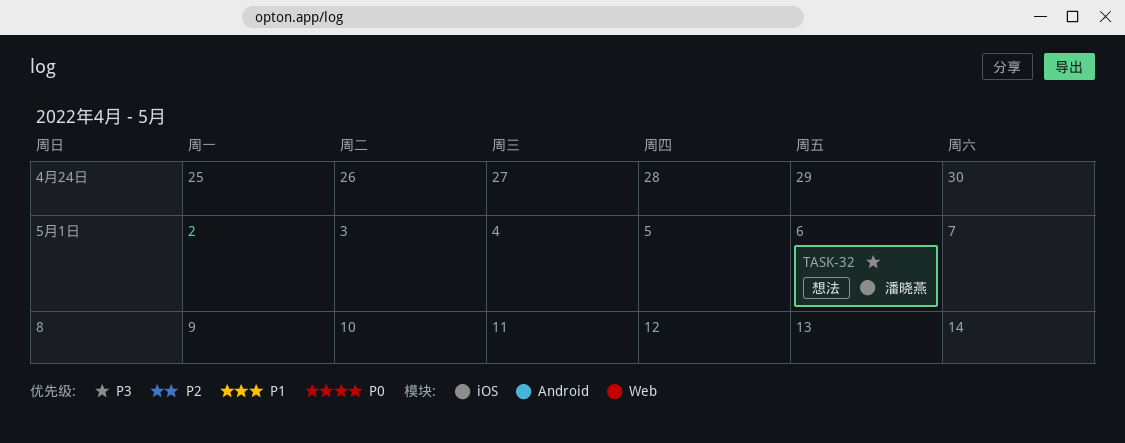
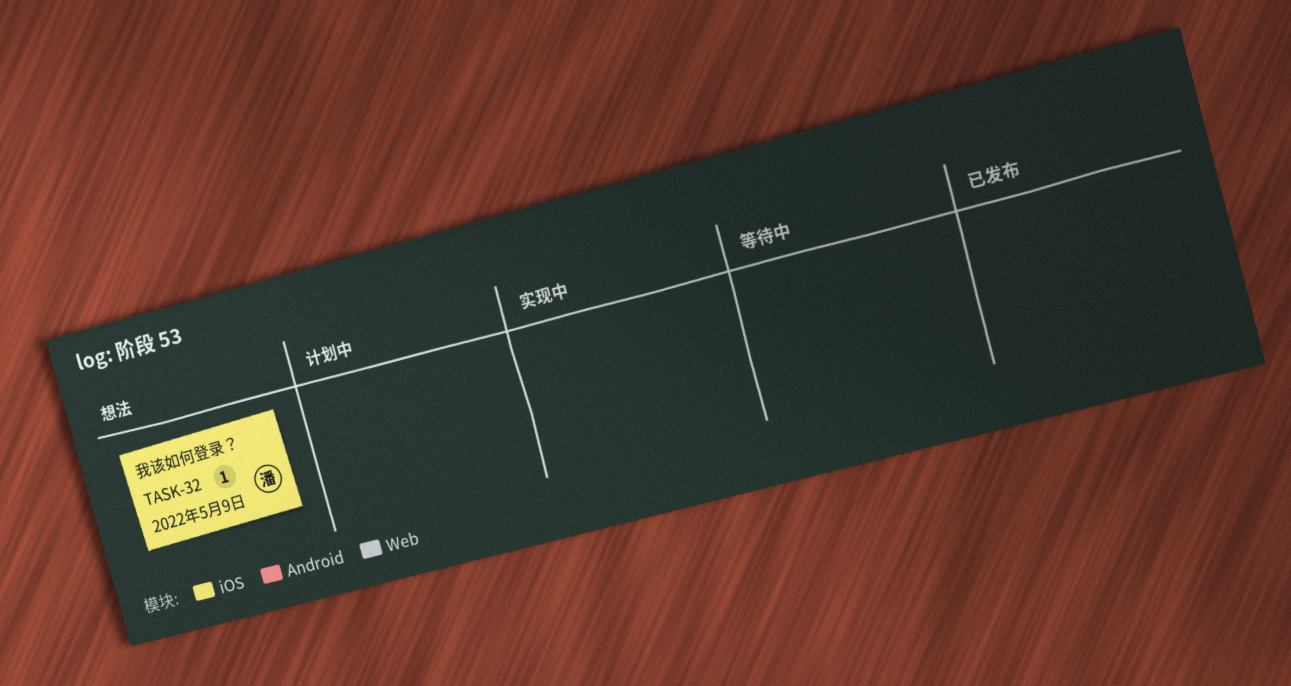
TASK-32, due: May 6 -> May 9

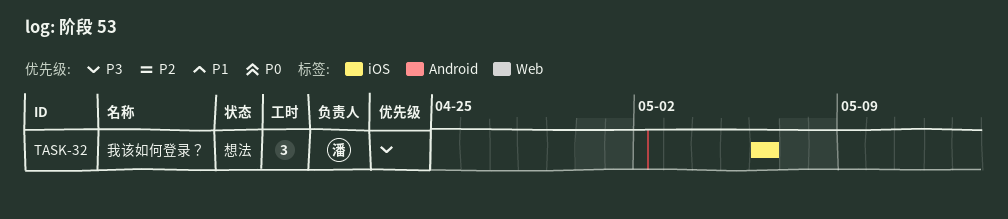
TASK-32, estimate: 1 -> 3
TASK-32, due: May 9 -> May 6

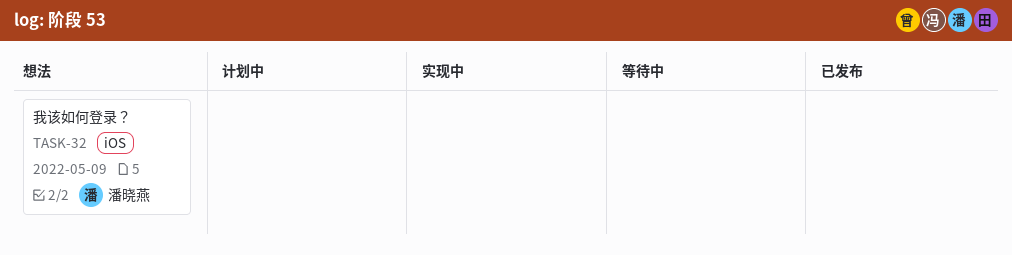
TASK-32, due: May 6 -> May 9

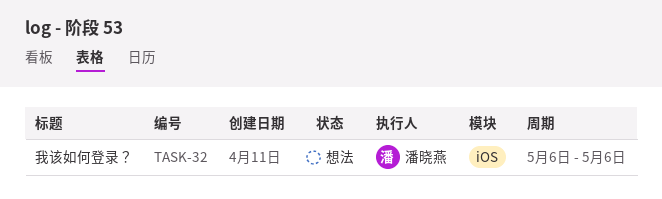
TASK-32, due: May 9 -> May 6

